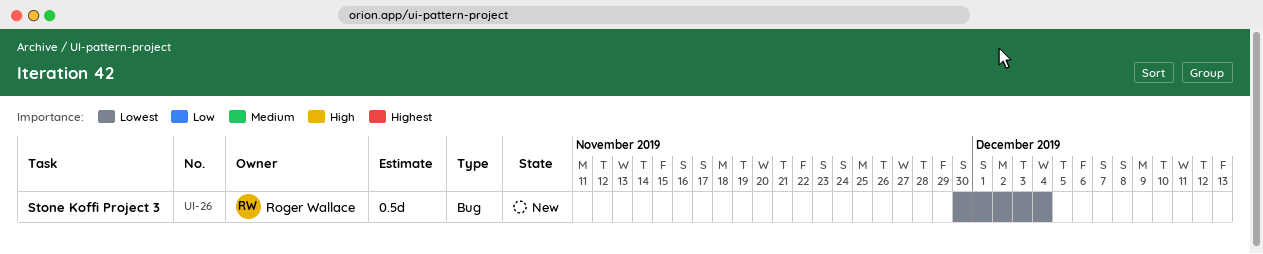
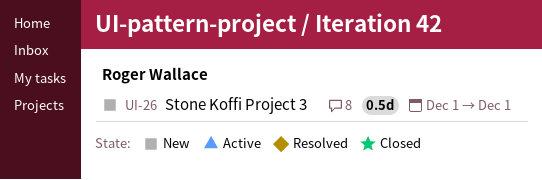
UI-26, start: Nov 30 -> Dec 1
UI-26, due: Dec 4 -> Dec 1

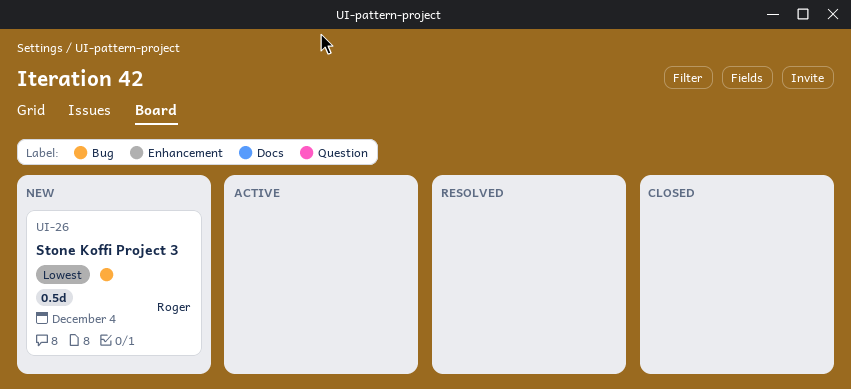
UI-26, due: Dec 1 -> Dec 4

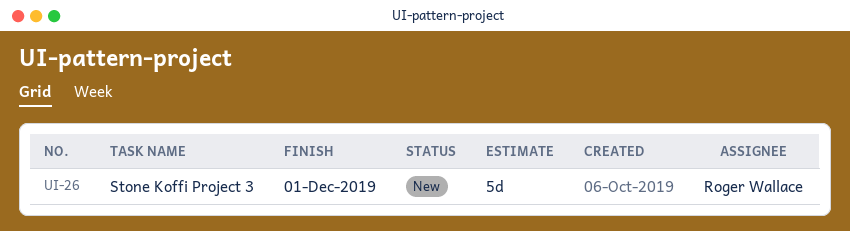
UI-26, estimate: 0.5d -> 5d
UI-26, due: Dec 4 -> Dec 1

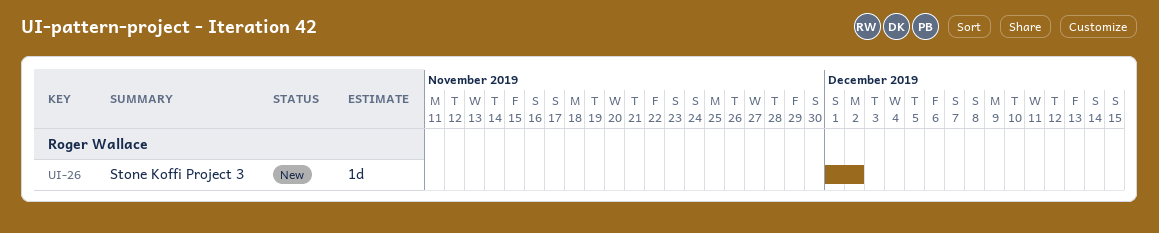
UI-26, estimate: 5d -> 1d
UI-26, due: Dec 1 -> Dec 2

